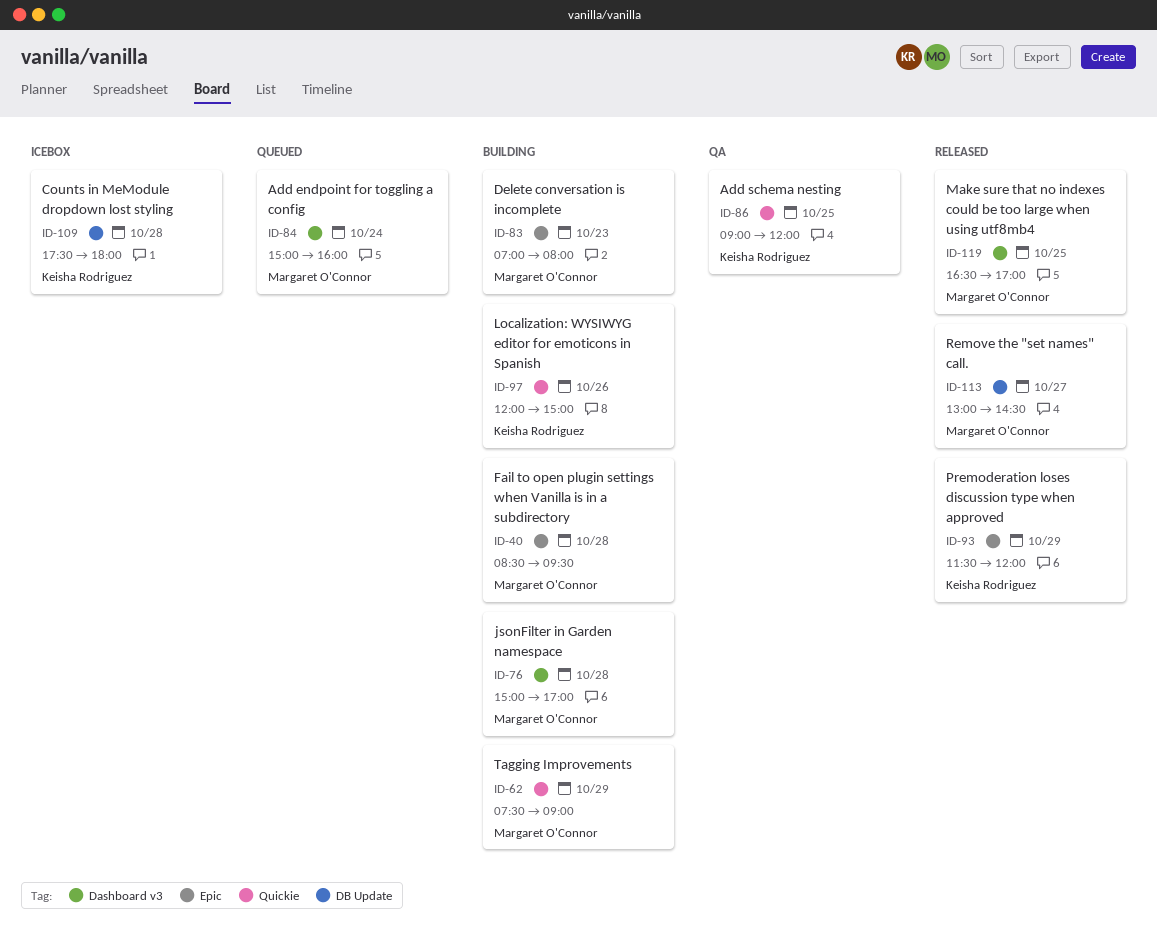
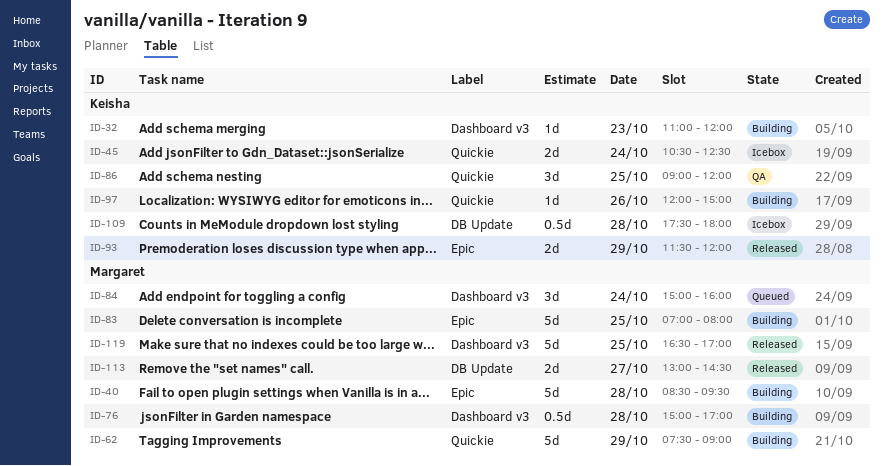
ID-32: none -> present
ID-45: none -> present
ID-83, day: Oct 23 -> Oct 25

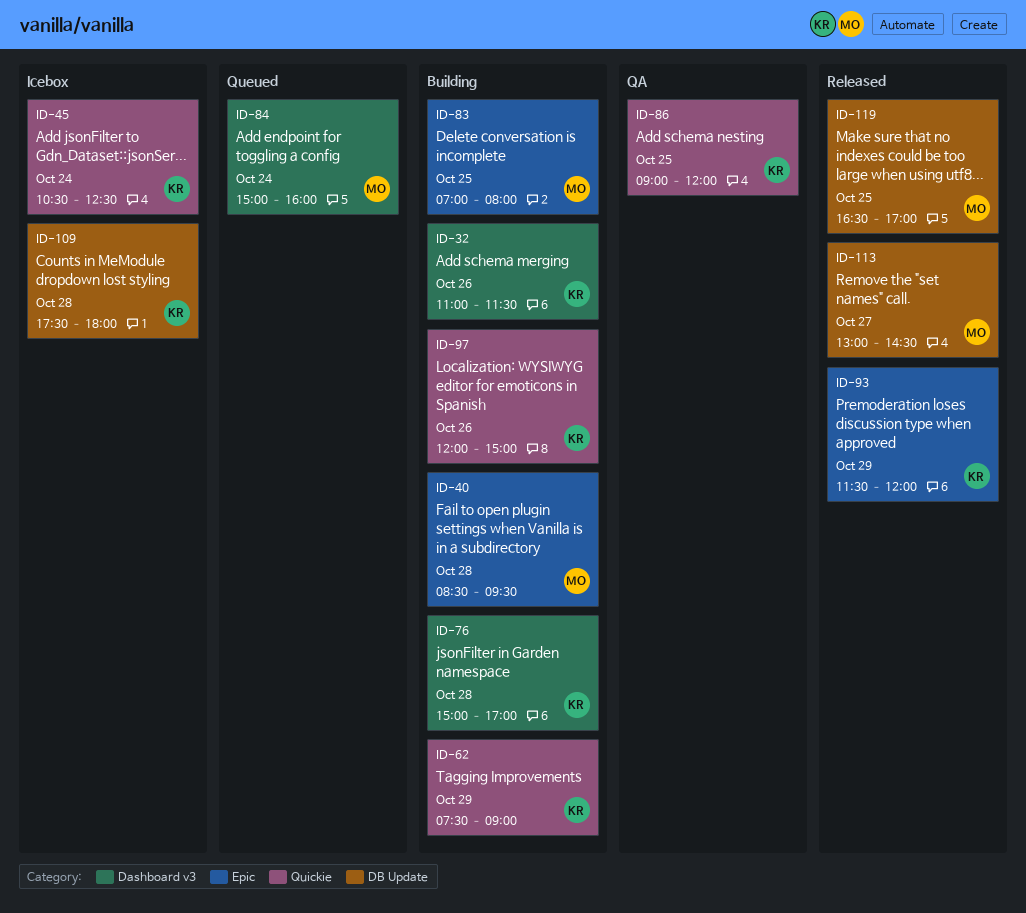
ID-32, day: Oct 23 -> Oct 26
ID-32, ends: 12:00 -> 11:30
ID-62, owner: Margaret -> Keisha
ID-76, owner: Margaret -> Keisha
ID-119, label: Dashboard v3 -> DB Update

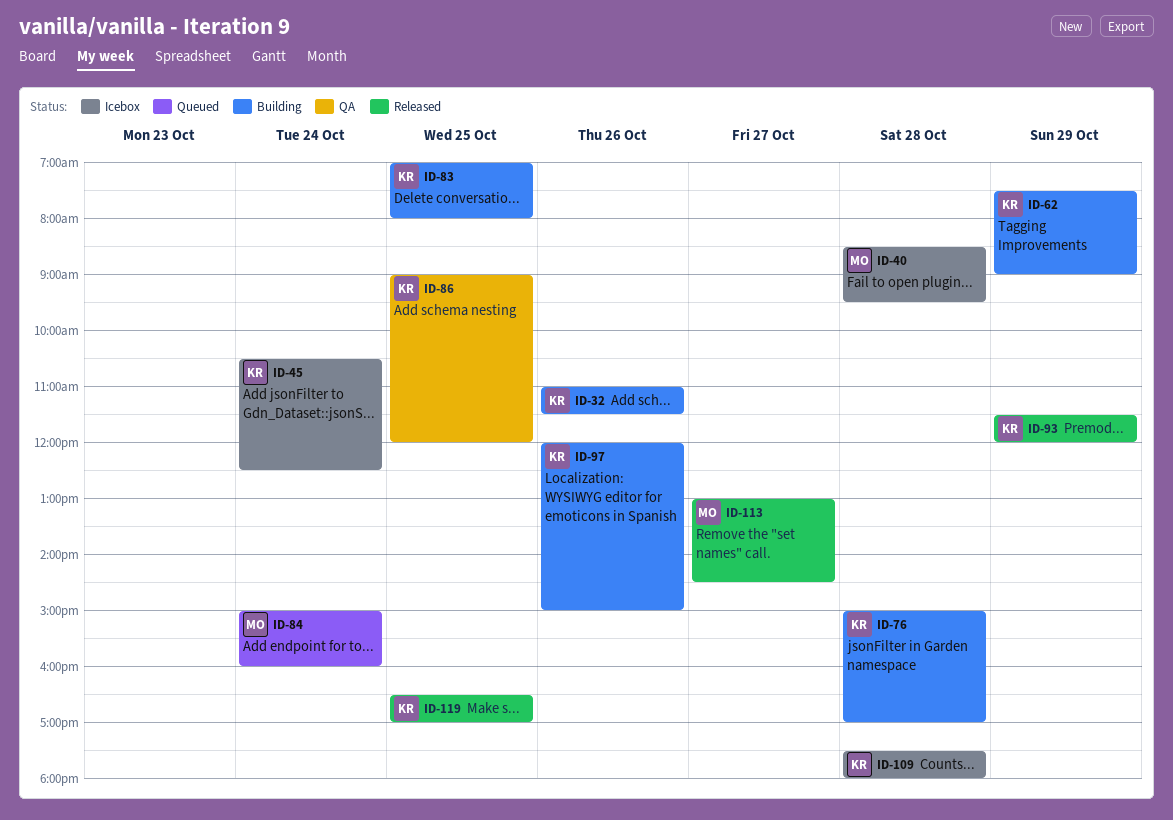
ID-40, status: Building -> Icebox
ID-83, owner: MO -> KR
ID-119, owner: MO -> KR

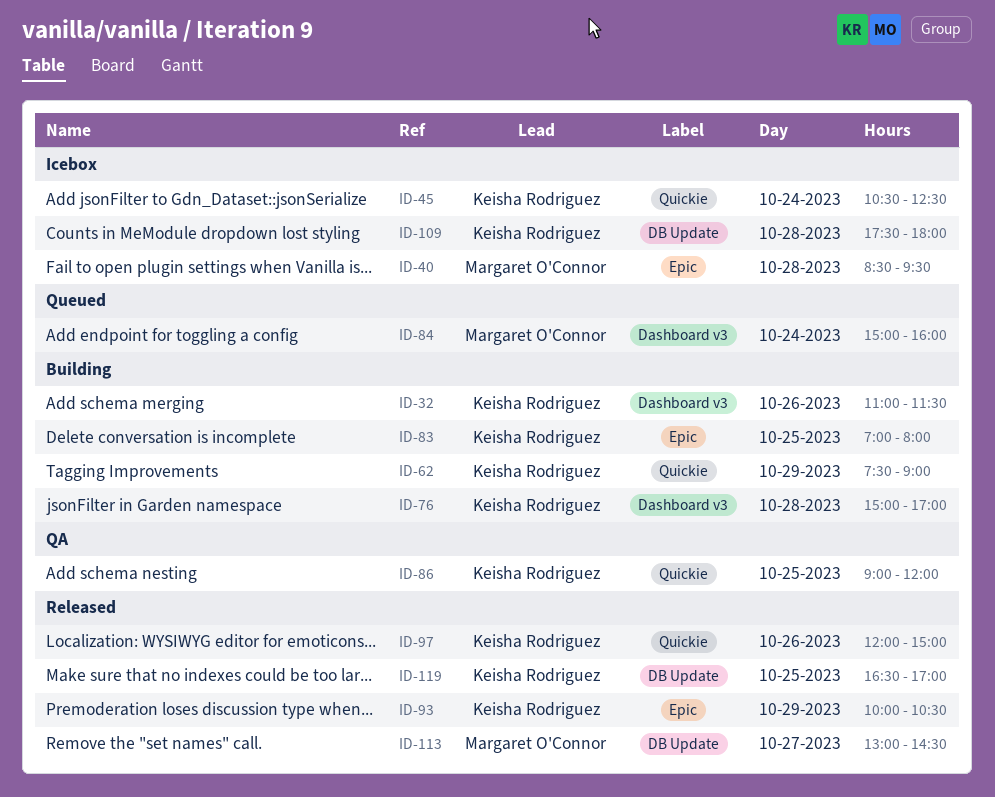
ID-93, begins: 11:30 -> 10:00
ID-93, ends: 12:00 -> 10:30
ID-97, status: Building -> Released

